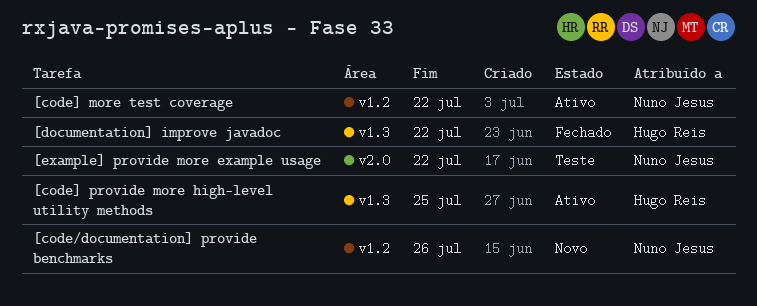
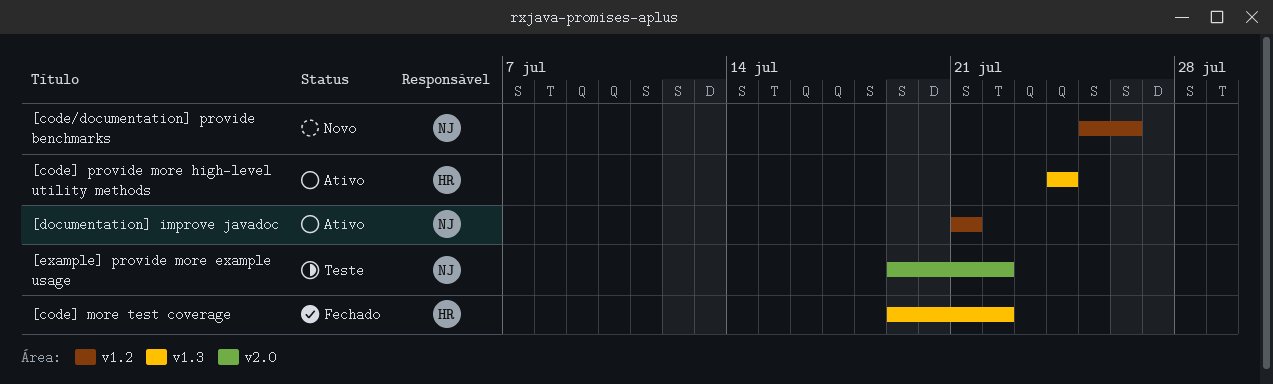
[code] more test coverage, status: Ativo -> Fechado
[code] more test coverage, owner: Nuno Jesus -> Hugo Reis
[code] more test coverage, label: v1.2 -> v1.3
[code] provide more high-level utility methods, due: Jul 25 -> Jul 24
[documentation] improve javadoc, status: Fechado -> Ativo
[documentation] improve javadoc, owner: Hugo Reis -> Nuno Jesus
[documentation] improve javadoc, label: v1.3 -> v1.2
[documentation] improve javadoc, due: Jul 22 -> Jul 21

